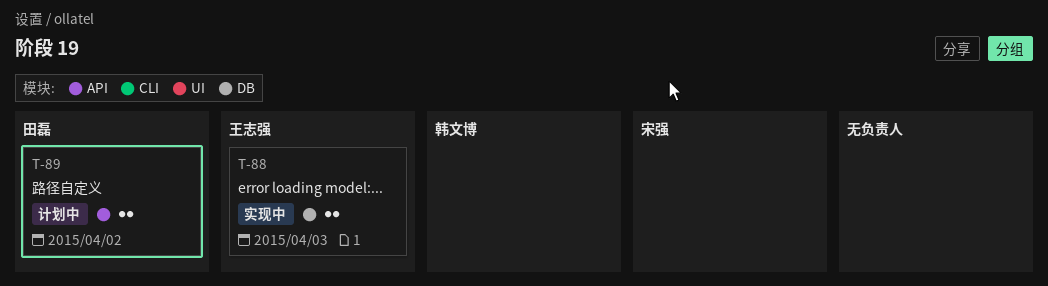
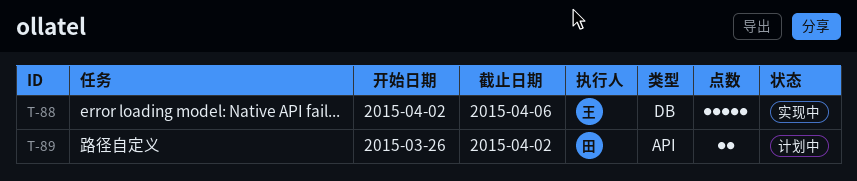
T-88, estimate: 2 -> 5
T-88, due: Apr 3 -> Apr 6

